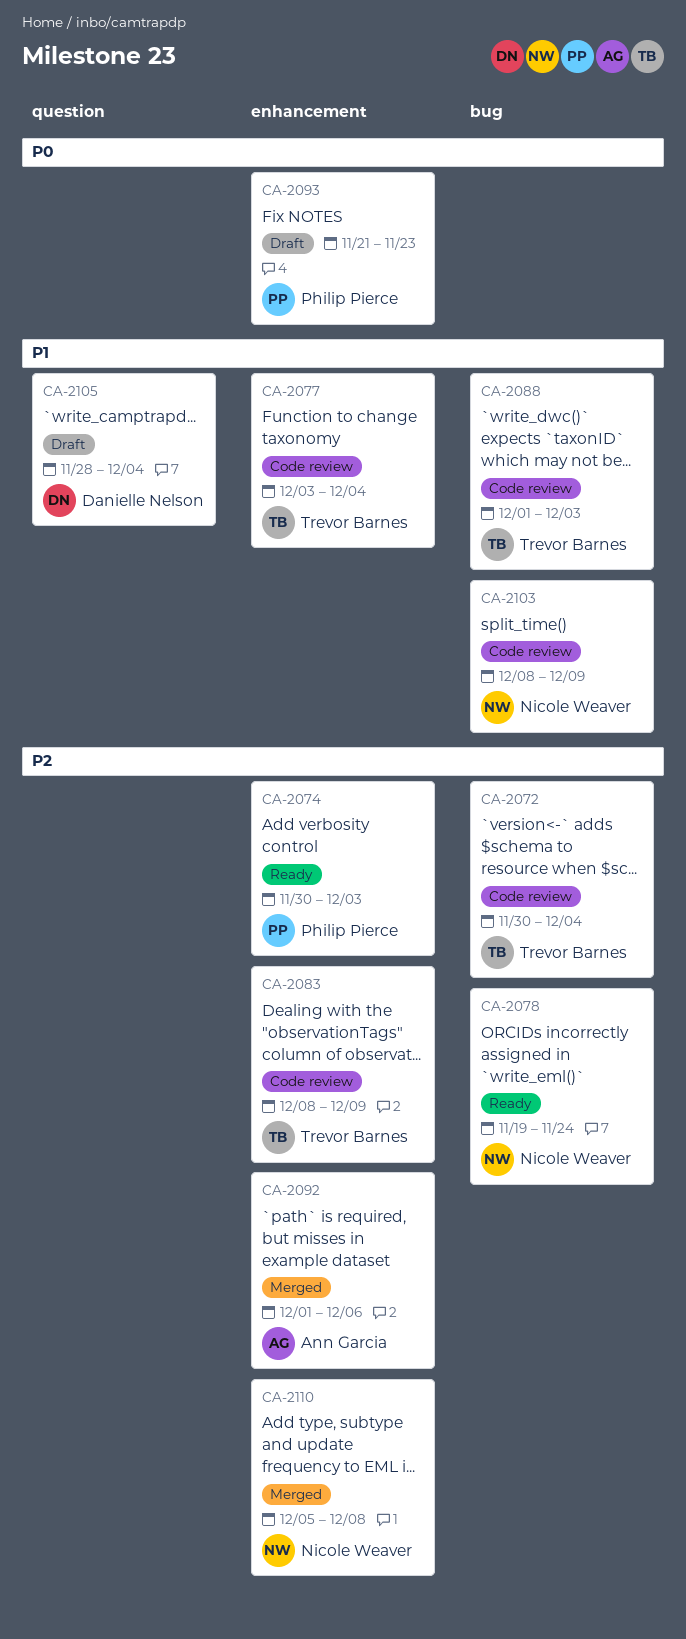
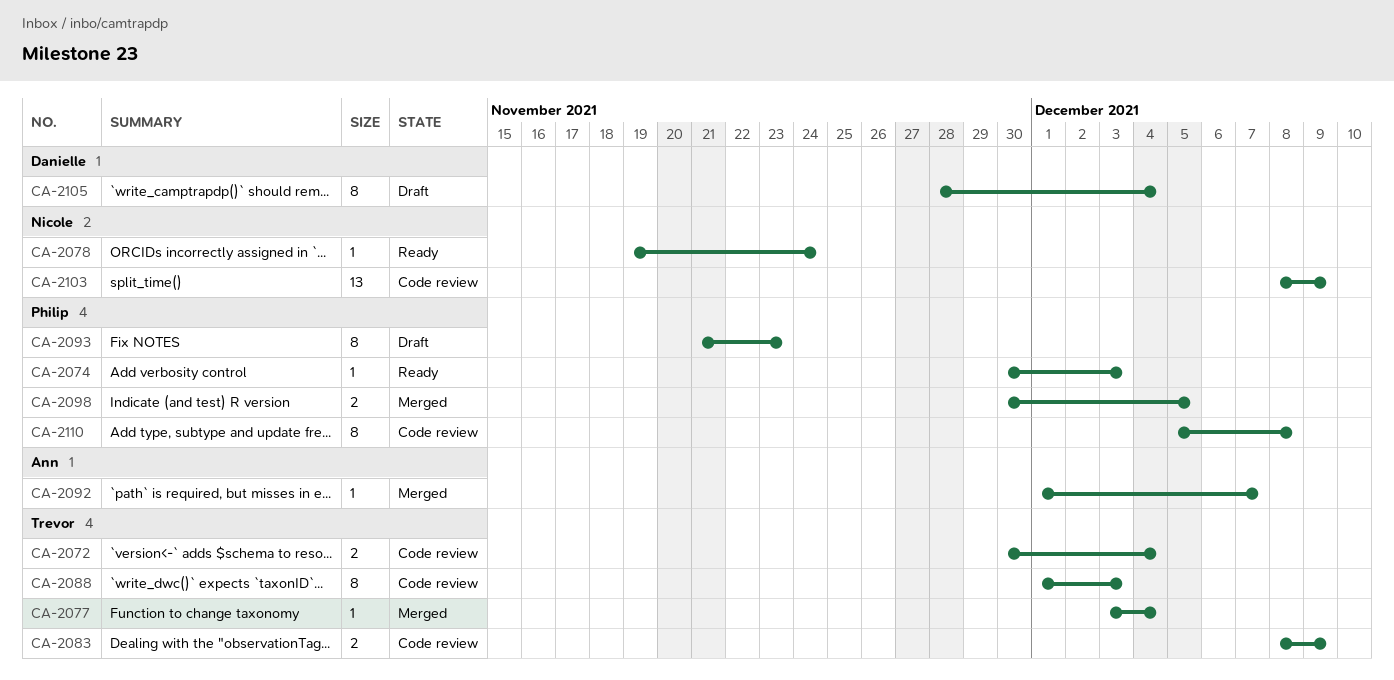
CA-2077, status: Code review -> Merged
CA-2092, due: Dec 6 -> Dec 7
CA-2098: none -> present
CA-2110, status: Merged -> Code review
CA-2110, owner: Nicole Weaver -> Philip Pierce

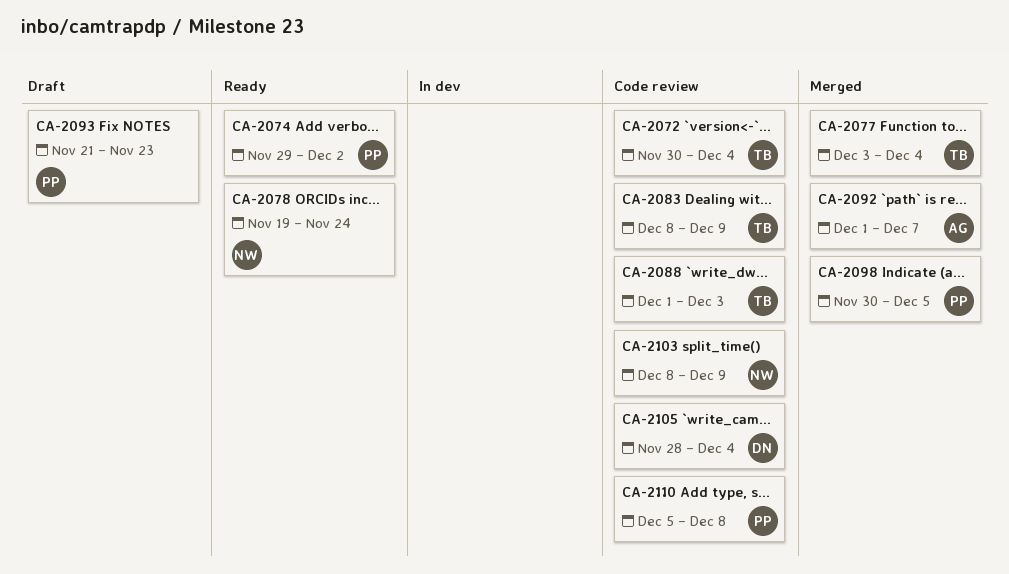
CA-2074, start: Nov 30 -> Nov 29
CA-2074, due: Dec 3 -> Dec 2
CA-2105, status: Draft -> Code review

